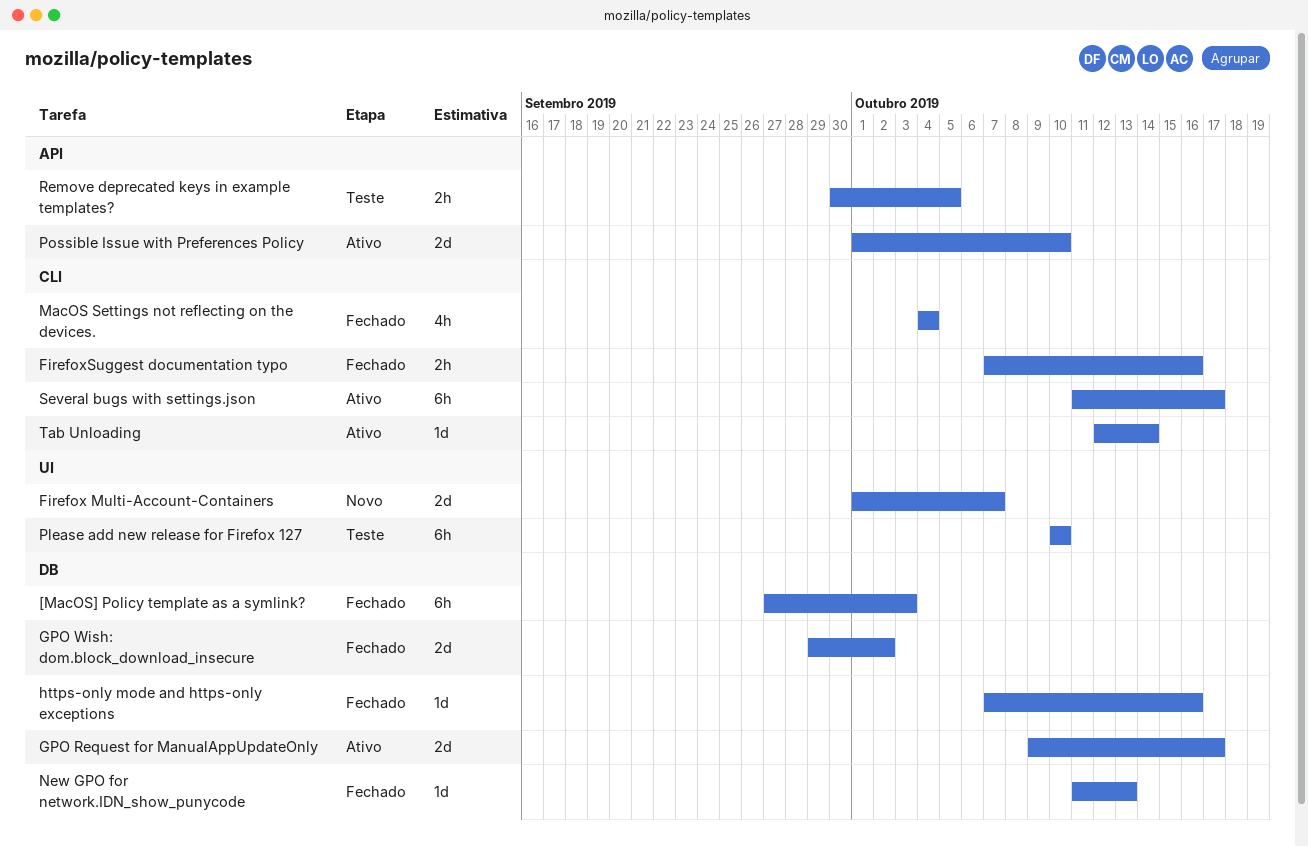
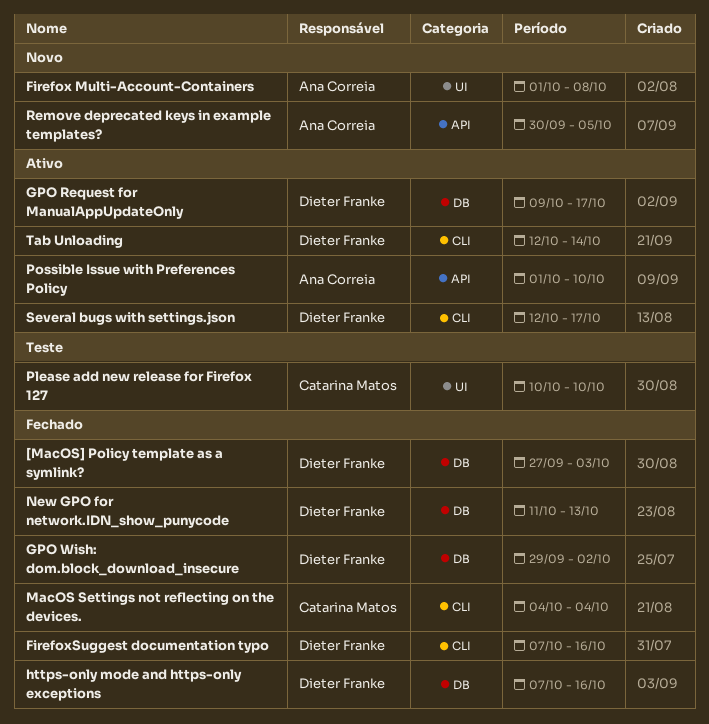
Firefox Multi-Account-Containers, due: Oct 7 -> Oct 8
Remove deprecated keys in example templates?, status: Teste -> Novo
Several bugs with settings.json, start: Oct 11 -> Oct 12

